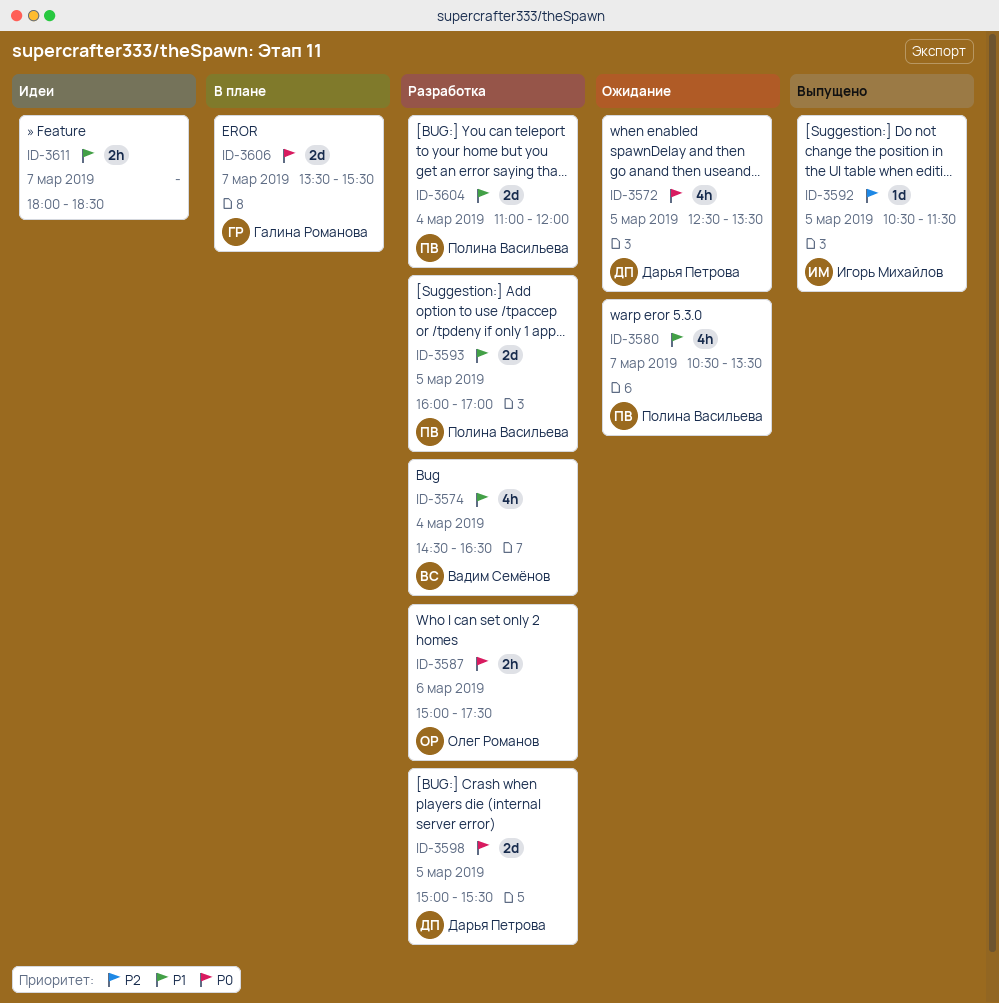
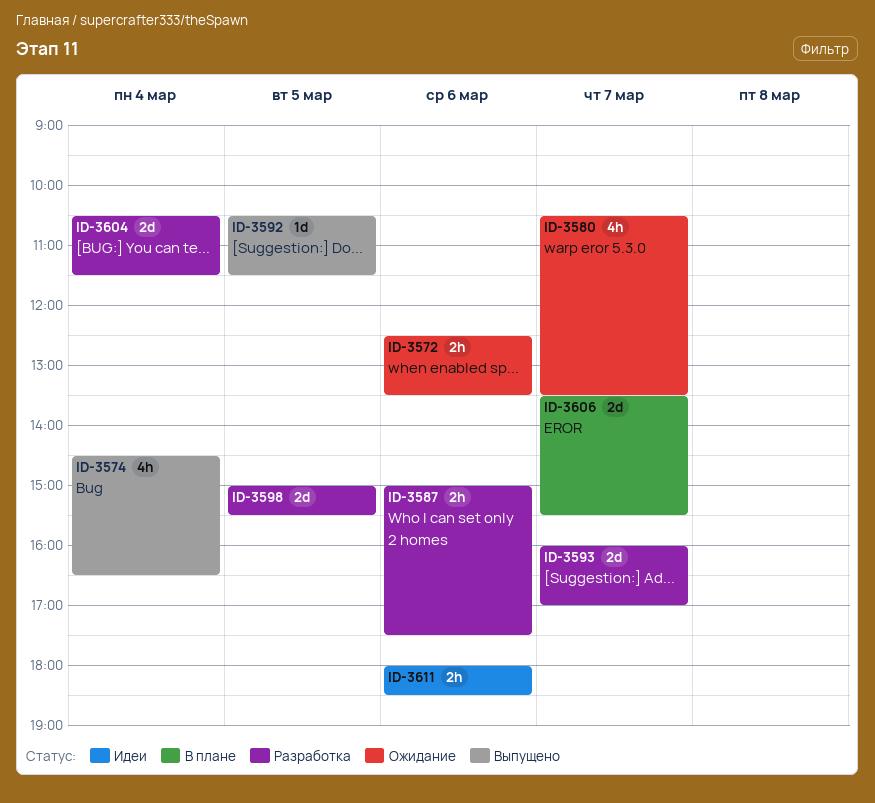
ID-3572, estimate: 4h -> 2h
ID-3572, day: Mar 5 -> Mar 6
ID-3574, status: Разработка -> Выпущено
ID-3593, day: Mar 5 -> Mar 7
ID-3604, begins: 11:00 -> 10:30
ID-3604, ends: 12:00 -> 11:30
ID-3611, day: Mar 7 -> Mar 6

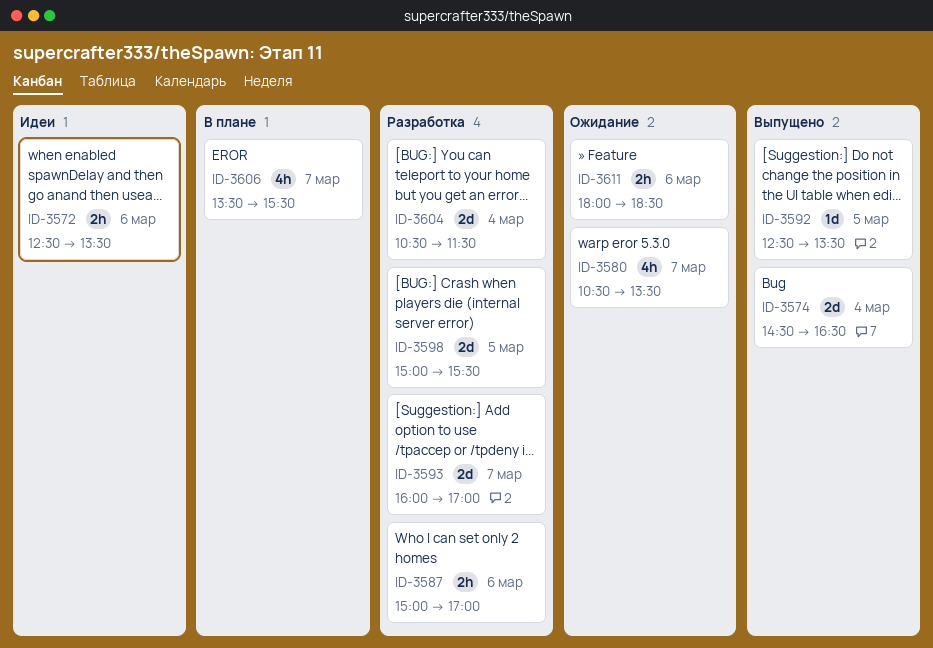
ID-3572, status: Ожидание -> Идеи
ID-3574, estimate: 4h -> 2d
ID-3587, ends: 17:30 -> 17:00
ID-3592, begins: 10:30 -> 12:30
ID-3592, ends: 11:30 -> 13:30
ID-3606, estimate: 2d -> 4h
ID-3611, status: Идеи -> Ожидание

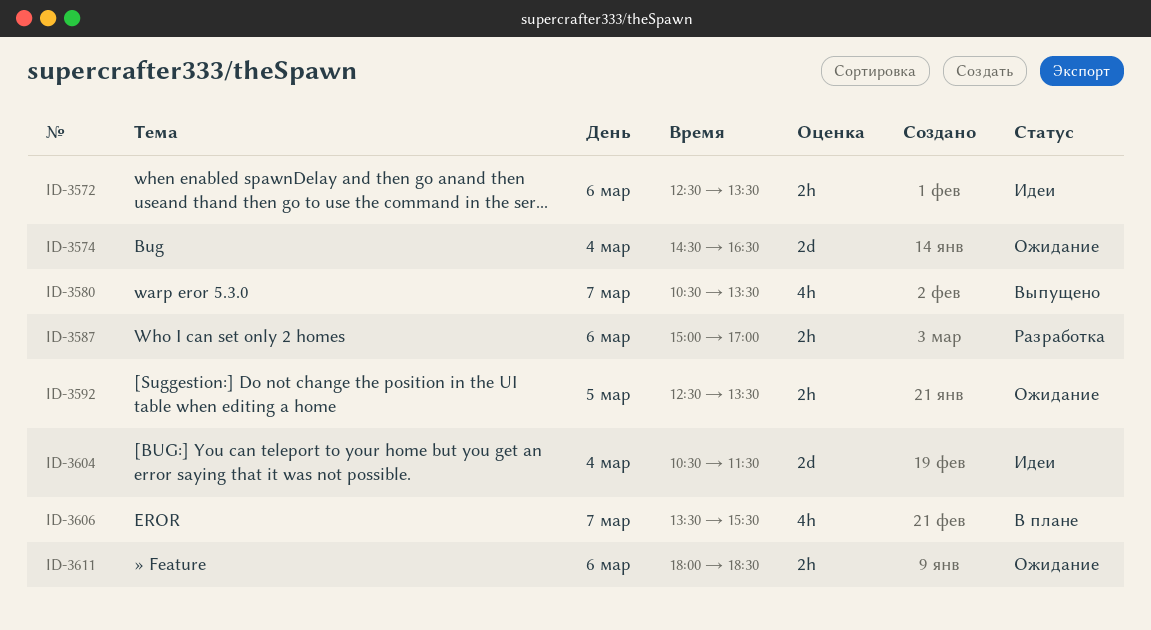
ID-3574, status: Выпущено -> Ожидание
ID-3580, status: Ожидание -> Выпущено
ID-3592, status: Выпущено -> Ожидание
ID-3592, estimate: 1d -> 2h
ID-3593: present -> none
ID-3598: present -> none
ID-3604, status: Разработка -> Идеи

